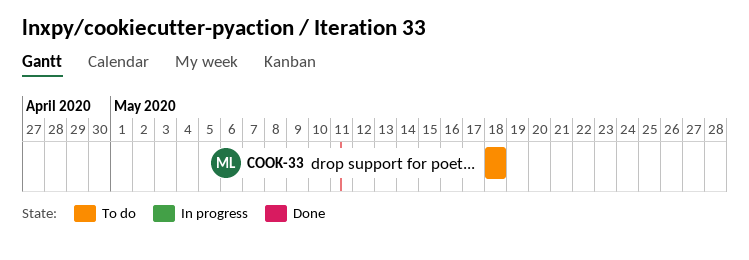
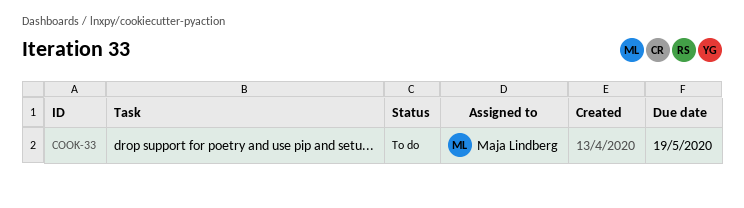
COOK-33, due: May 18 -> May 19

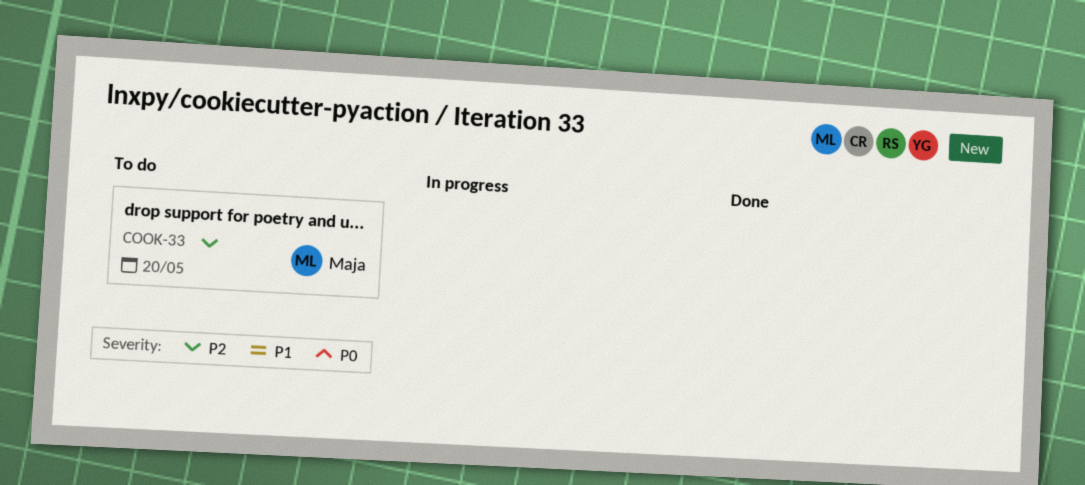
COOK-33, due: May 19 -> May 20

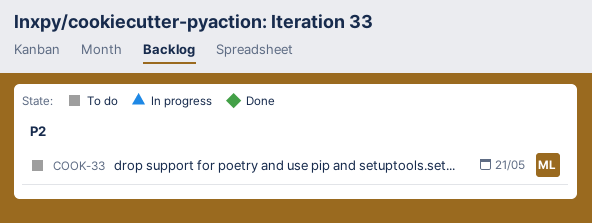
COOK-33, due: May 20 -> May 21

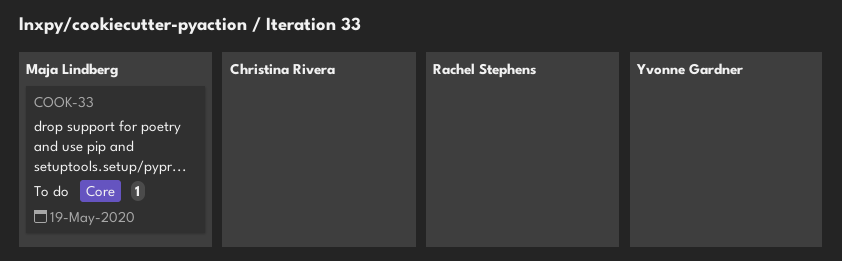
COOK-33, due: May 21 -> May 19

